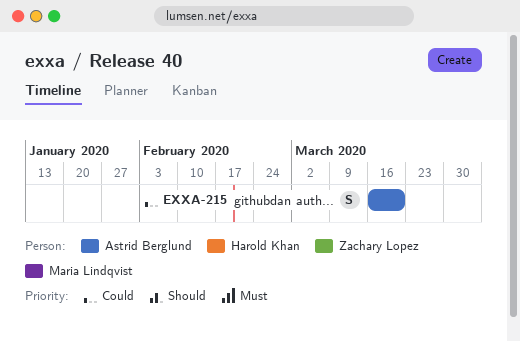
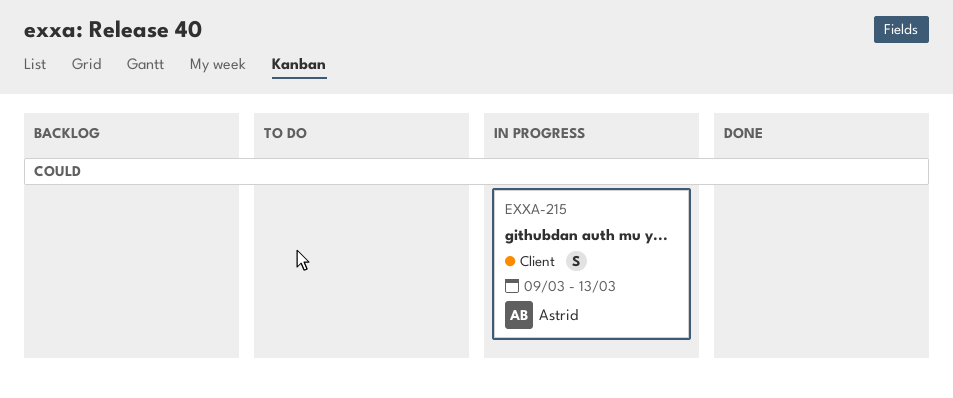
EXXA-215, start: Mar 16 -> Mar 9
EXXA-215, due: Mar 20 -> Mar 13

